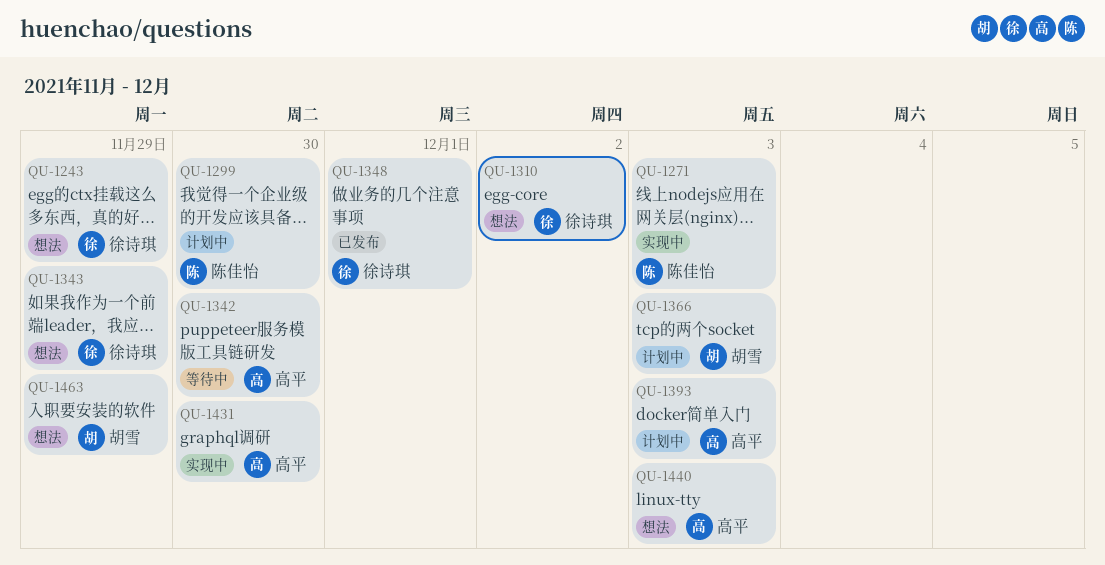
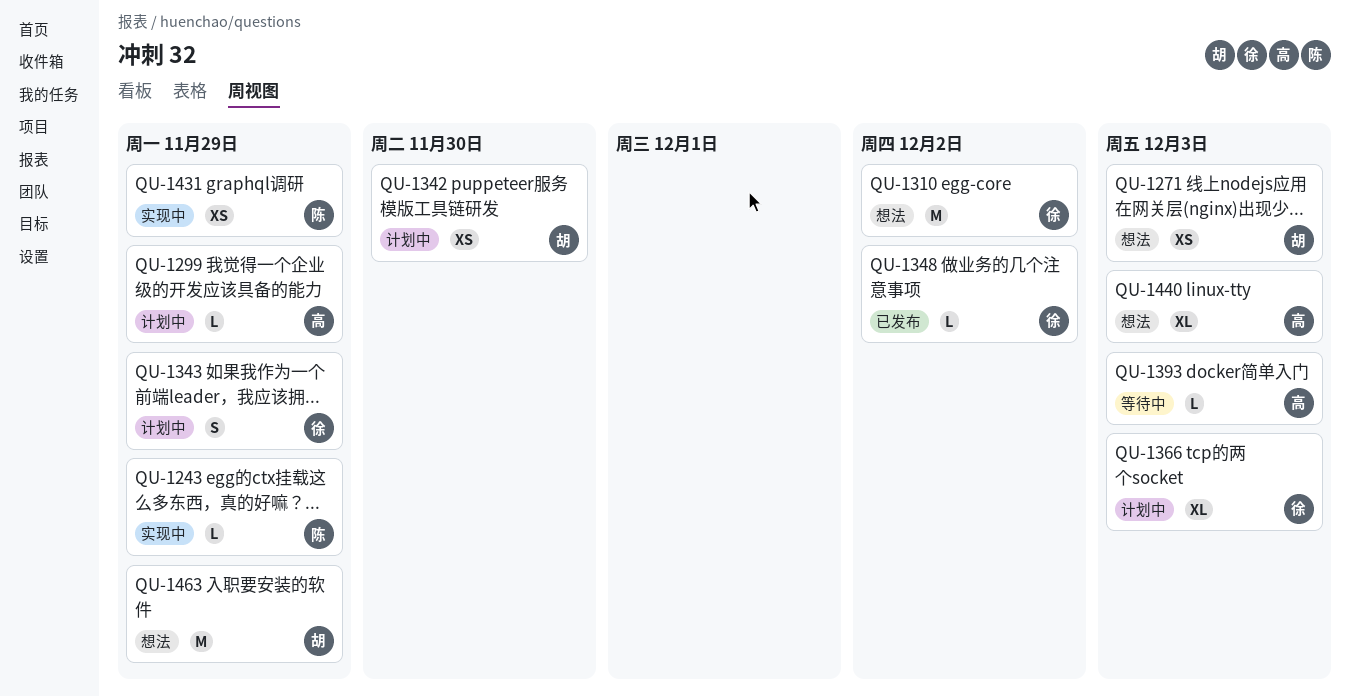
QU-1243, status: 想法 -> 实现中
QU-1243, owner: 徐诗琪 -> 陈佳怡
QU-1271, status: 实现中 -> 想法
QU-1271, owner: 陈佳怡 -> 胡雪
QU-1299, owner: 陈佳怡 -> 高平
QU-1299, due: Nov 30 -> Nov 29
QU-1342, status: 等待中 -> 计划中
QU-1342, owner: 高平 -> 胡雪
QU-1343, status: 想法 -> 计划中
QU-1348, due: Dec 1 -> Dec 2
QU-1366, owner: 胡雪 -> 徐诗琪
QU-1393, status: 计划中 -> 等待中
QU-1431, owner: 高平 -> 陈佳怡
QU-1431, due: Nov 30 -> Nov 29

